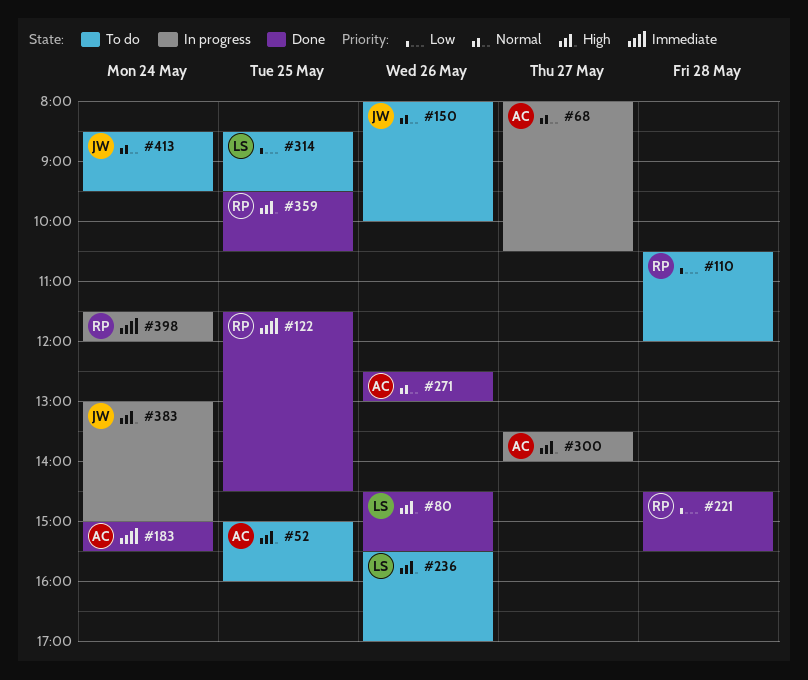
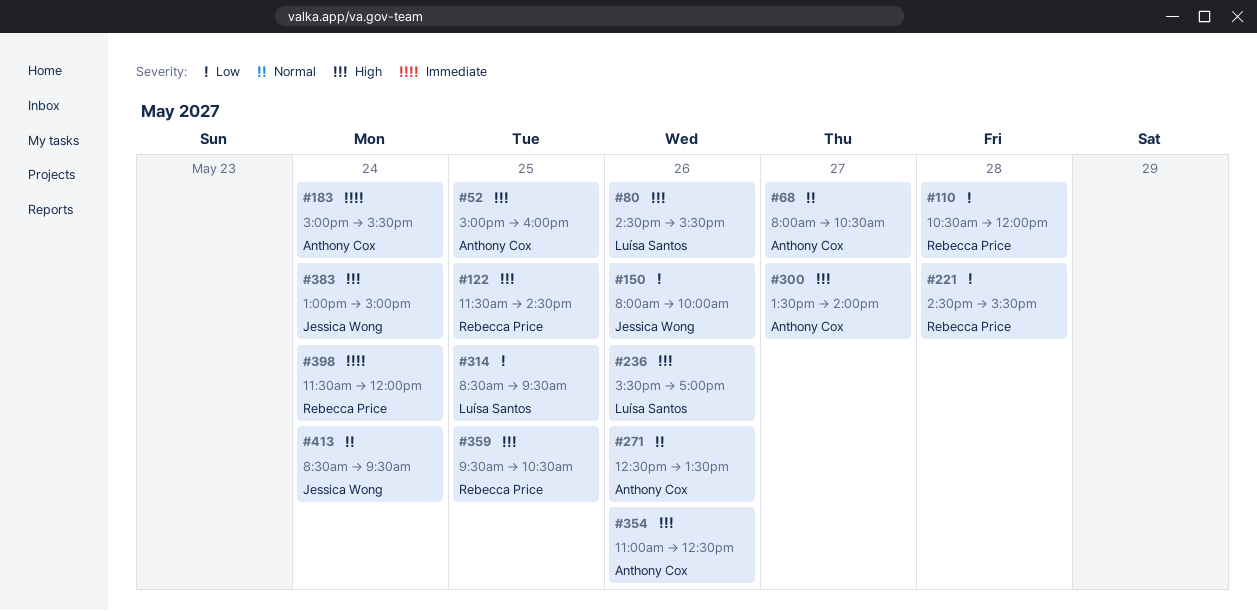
#122, priority: Immediate -> High
#150, priority: Normal -> Low
#271, ends: 13:00 -> 13:30
#354: none -> present

